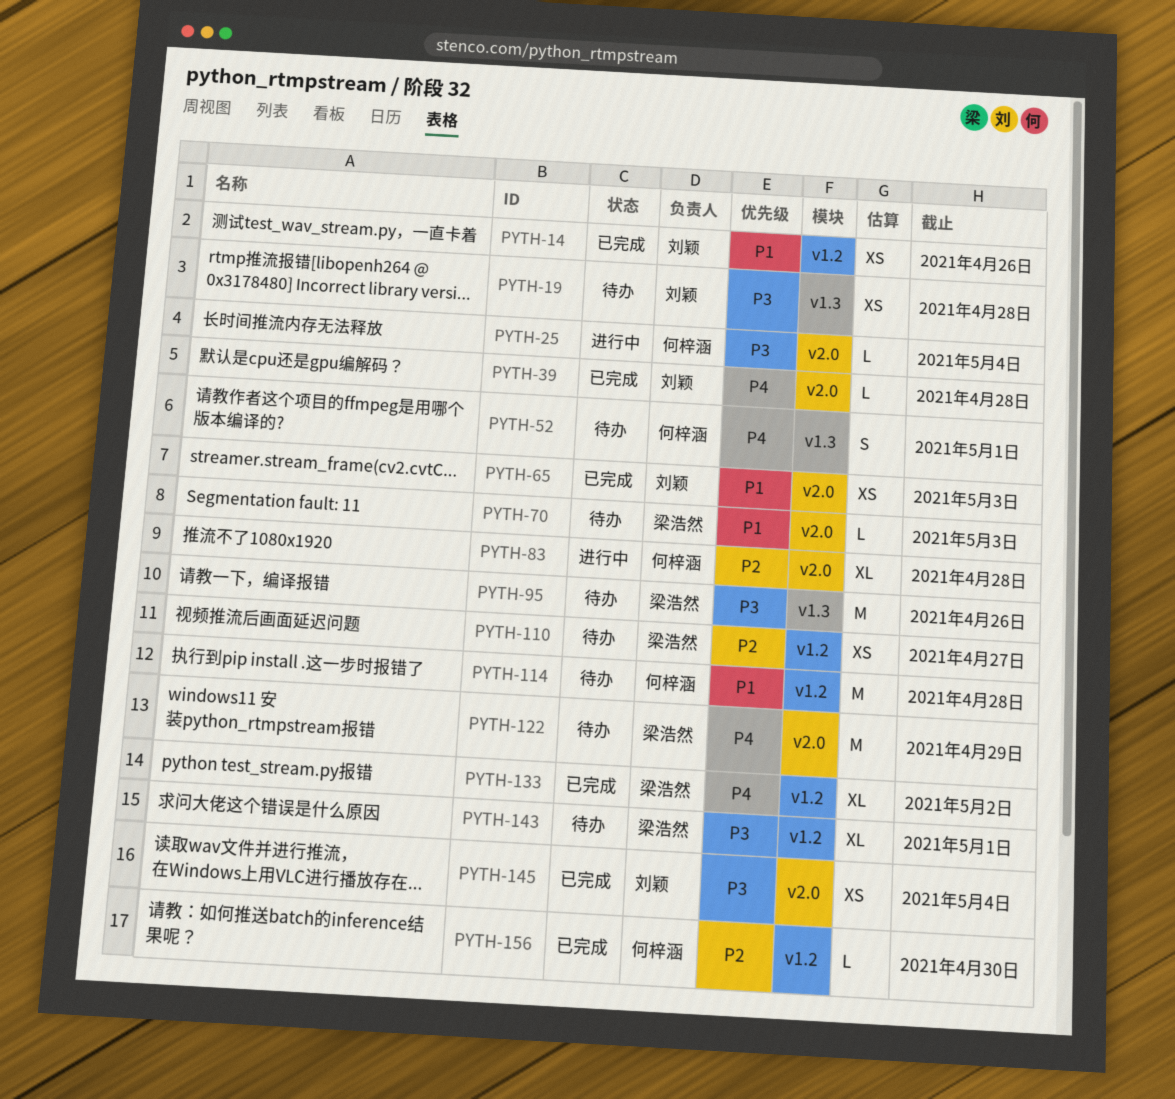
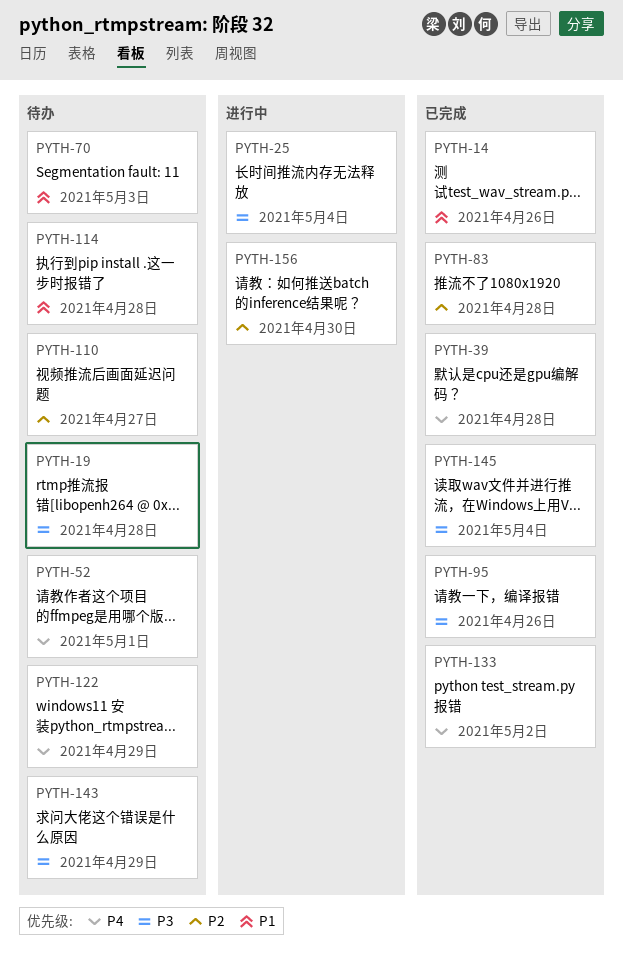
PYTH-65: present -> none
PYTH-83, status: 进行中 -> 已完成
PYTH-95, status: 待办 -> 已完成
PYTH-143, due: May 1 -> Apr 29
PYTH-156, status: 已完成 -> 进行中

